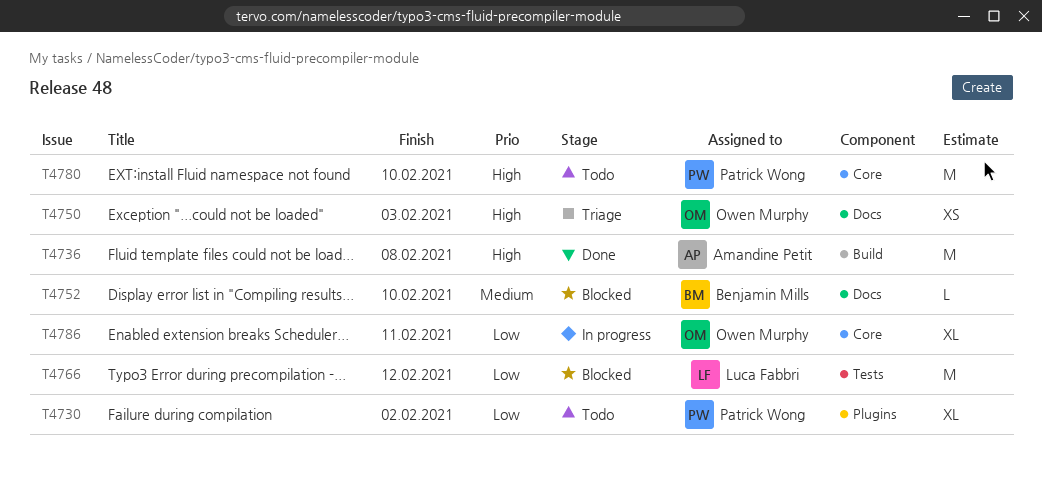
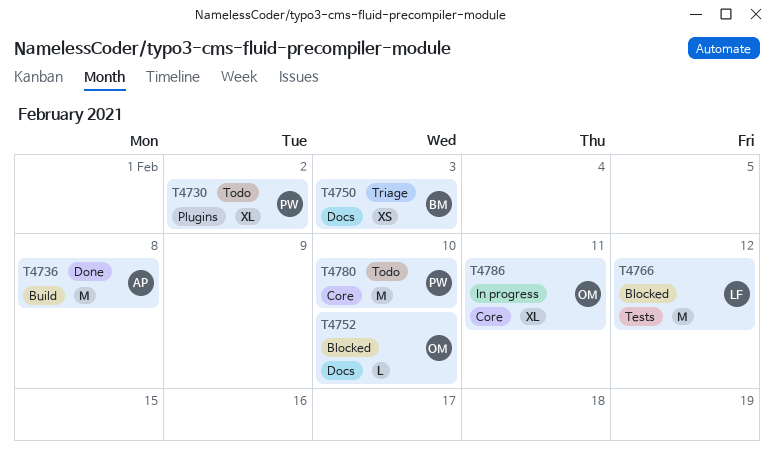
T4750, owner: Owen Murphy -> Benjamin Mills
T4752, owner: Benjamin Mills -> Owen Murphy

